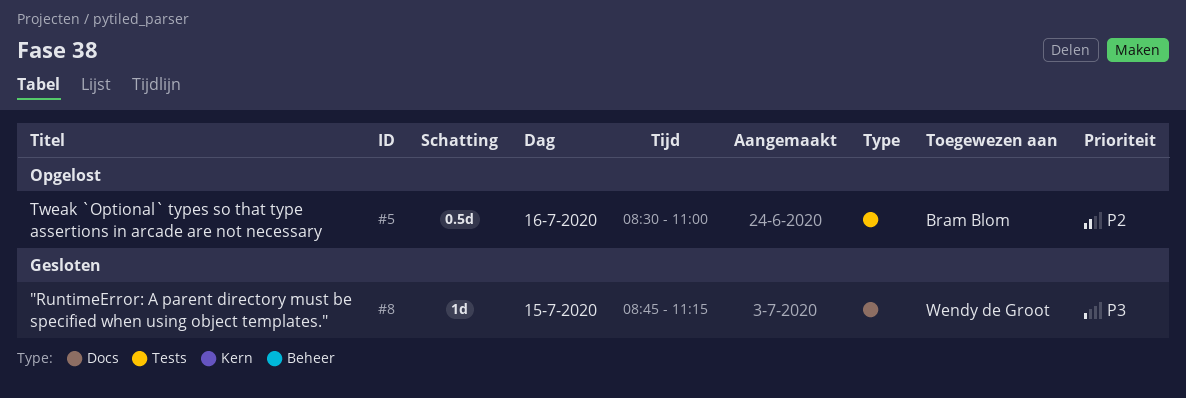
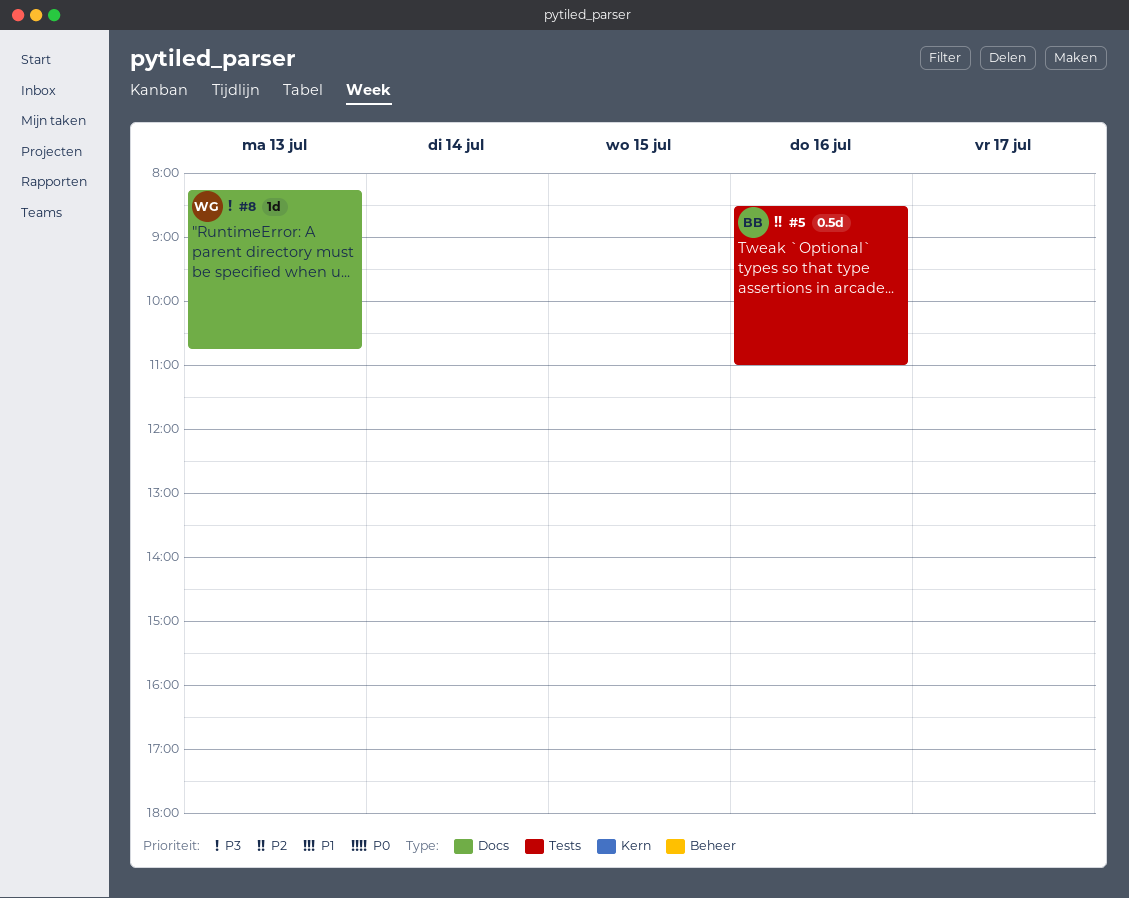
#8, day: Jul 15 -> Jul 13
#8, begins: 08:45 -> 08:15
#8, ends: 11:15 -> 10:45

